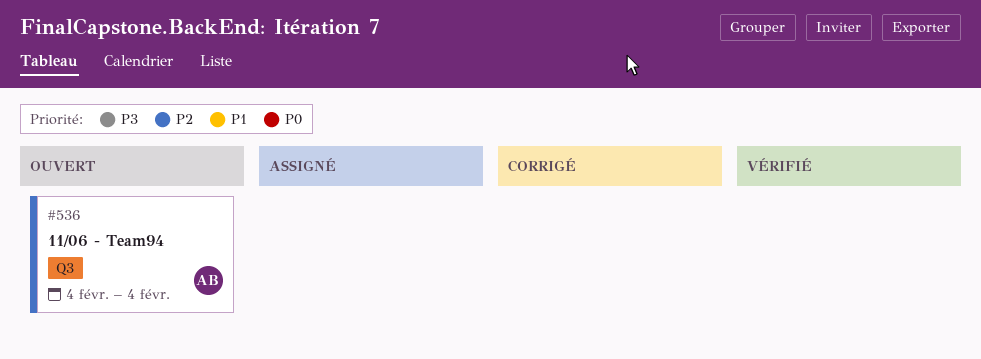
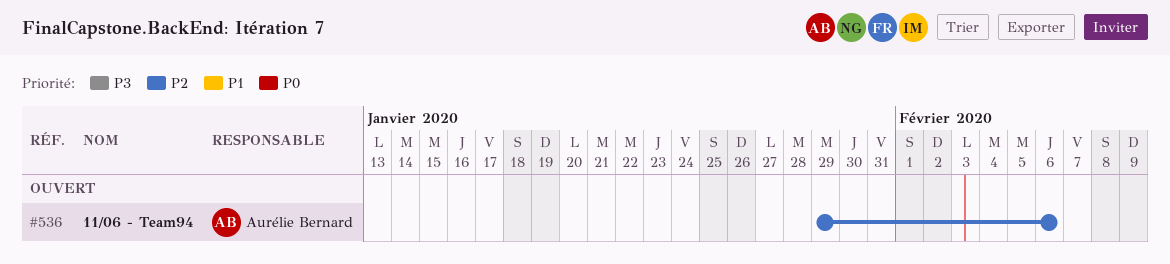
#536, start: Feb 4 -> Jan 29
#536, due: Feb 4 -> Feb 6

